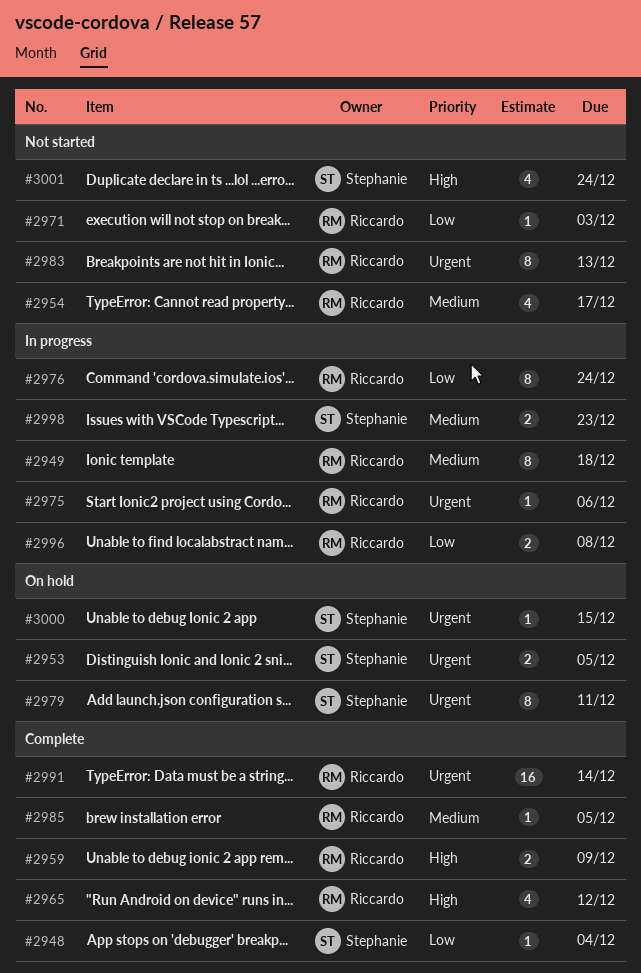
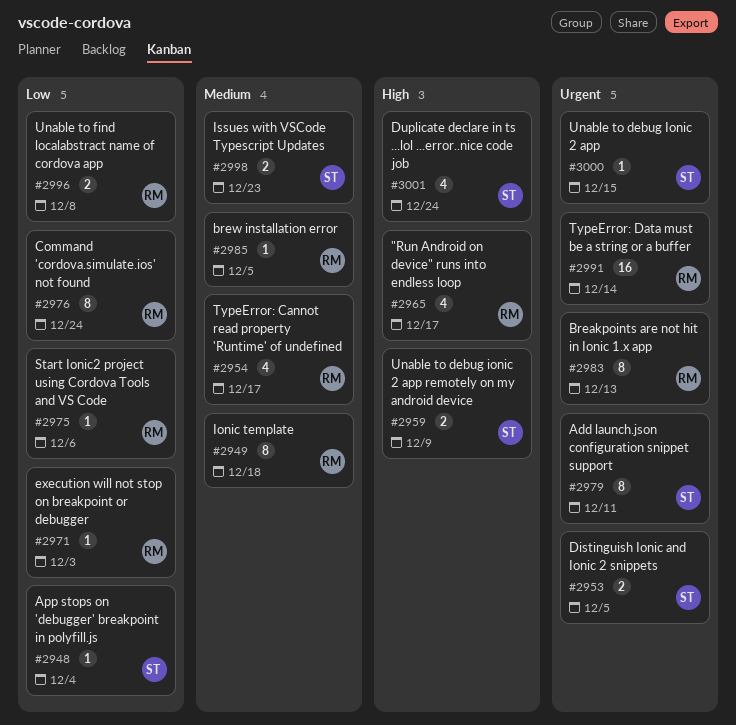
#2959, owner: Riccardo -> Stephanie
#2965, due: Dec 12 -> Dec 17
#2975, priority: Urgent -> Low

